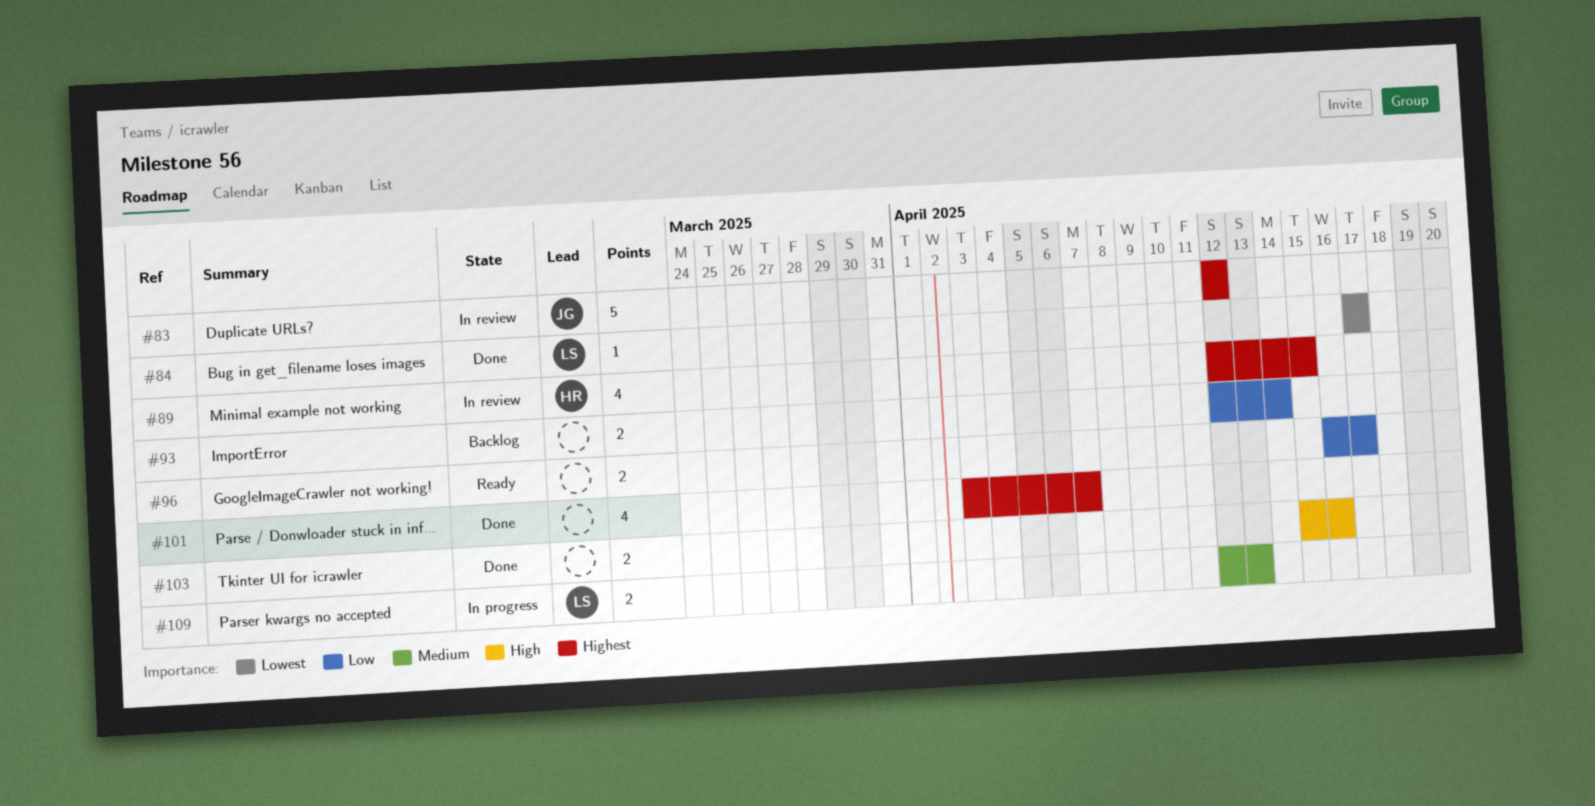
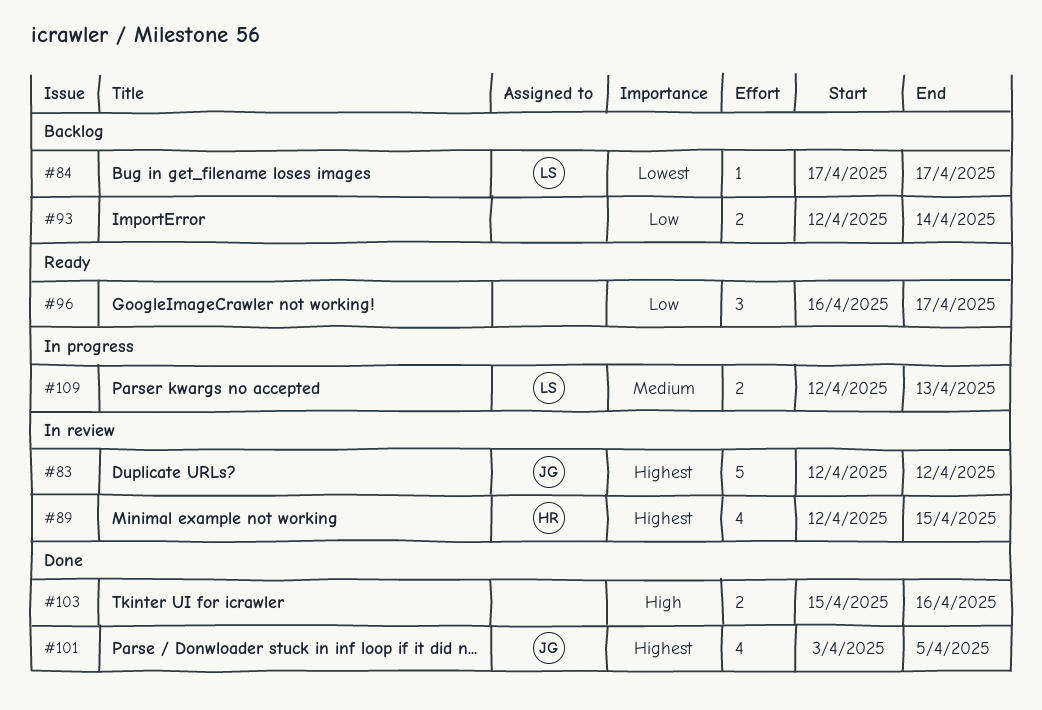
#84, status: Done -> Backlog
#96, estimate: 2 -> 3
#101, owner: none -> JG
#101, due: Apr 7 -> Apr 5

